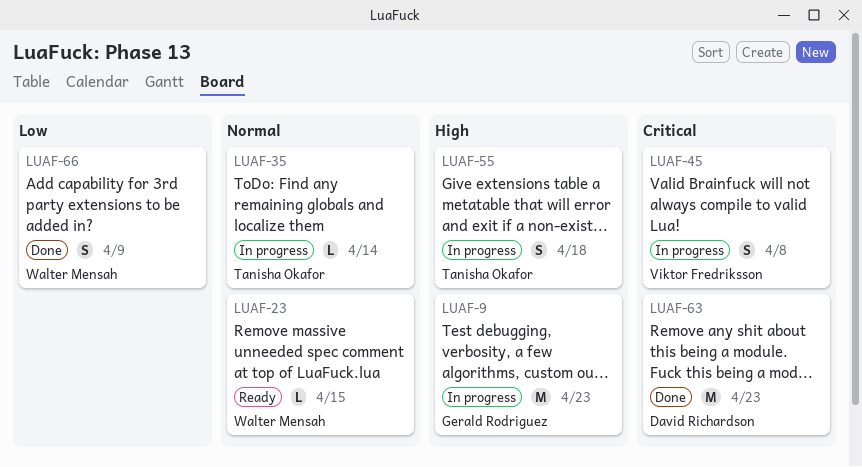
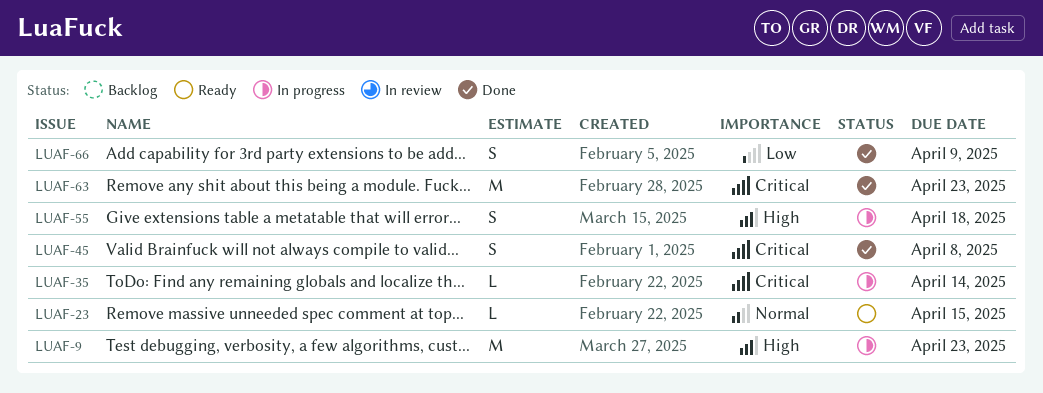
LUAF-35, priority: Normal -> Critical
LUAF-45, status: In progress -> Done

